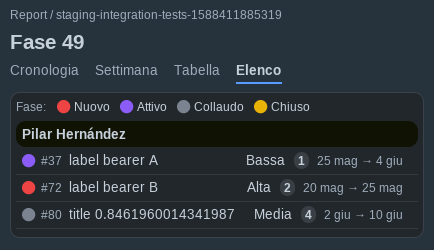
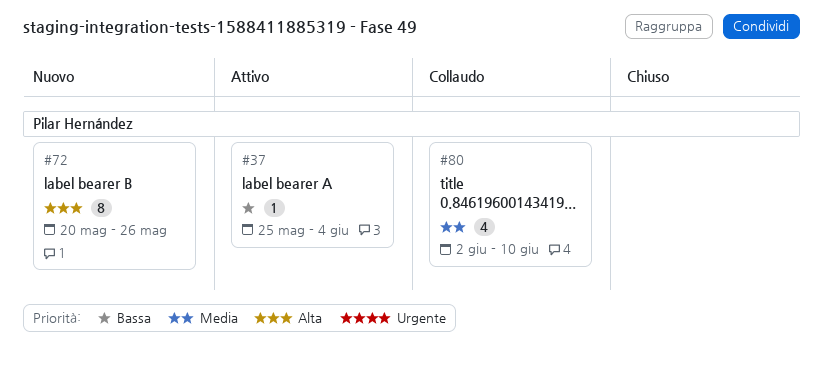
#72, estimate: 2 -> 8
#72, due: May 25 -> May 26

